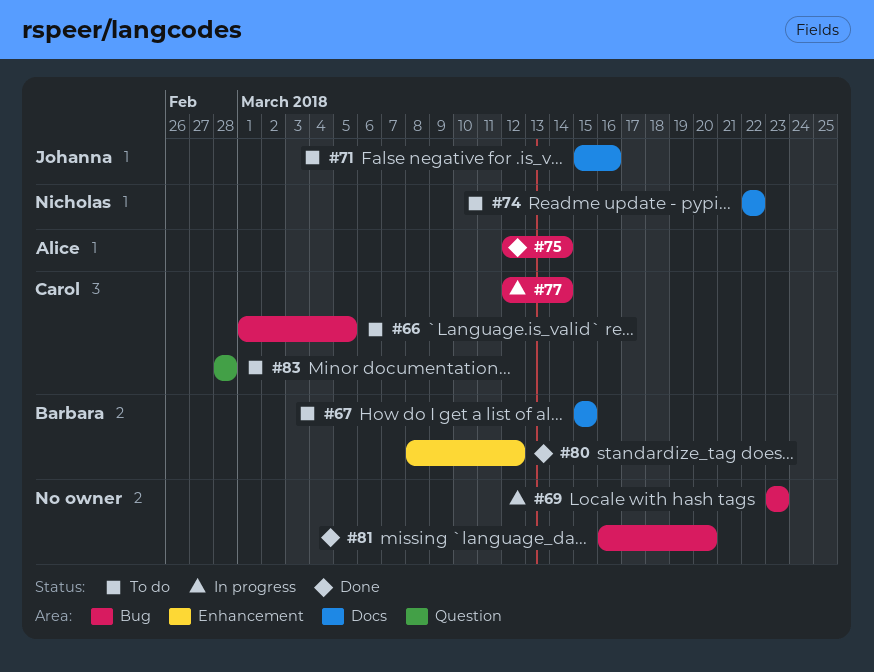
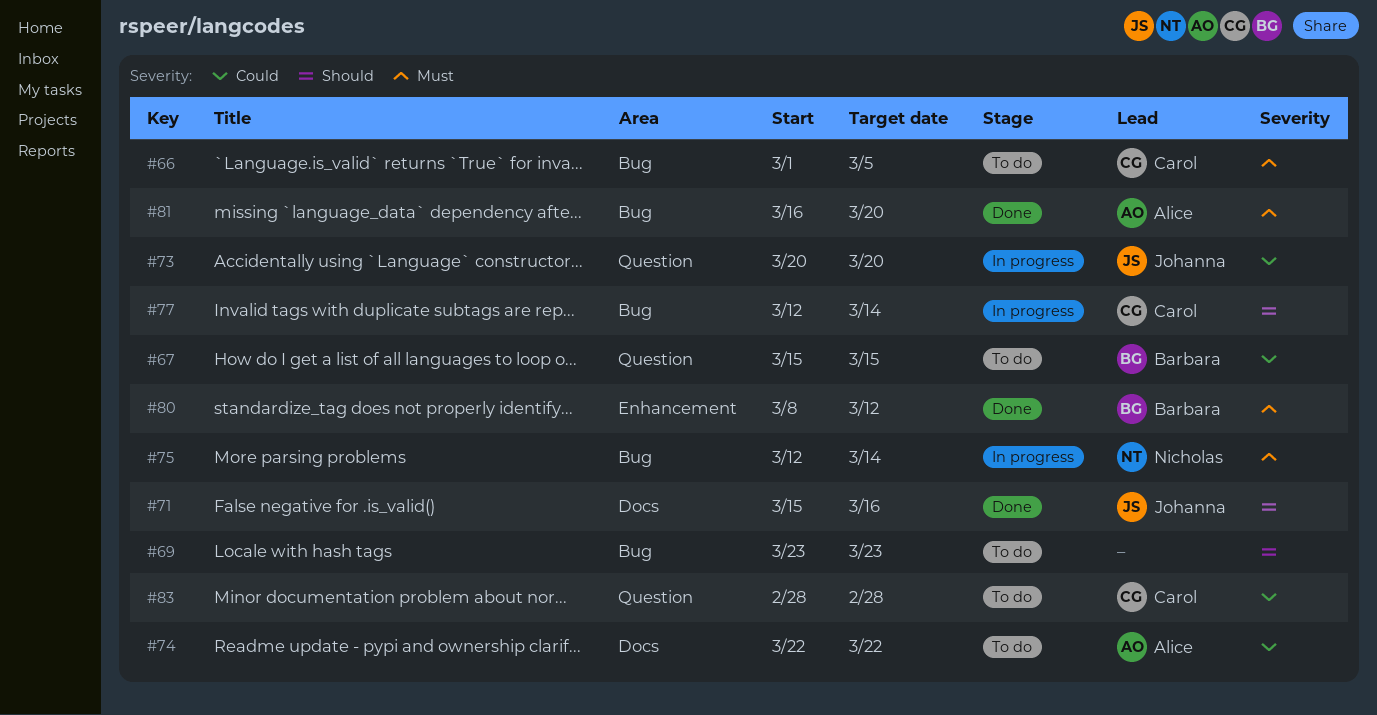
#67, label: Docs -> Question
#69, status: In progress -> To do
#71, status: To do -> Done
#73: none -> present
#74, owner: Nicholas -> Alice
#75, status: Done -> In progress
#75, owner: Alice -> Nicholas
#81, owner: none -> Alice

